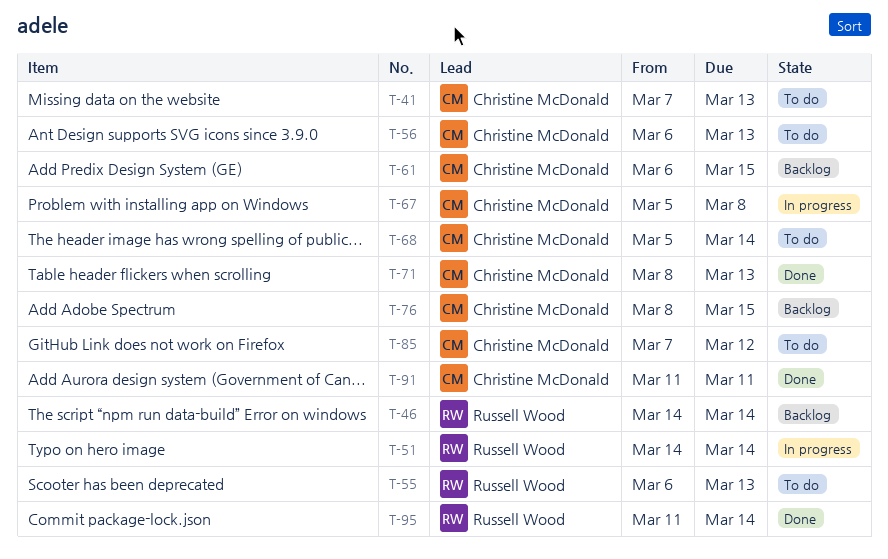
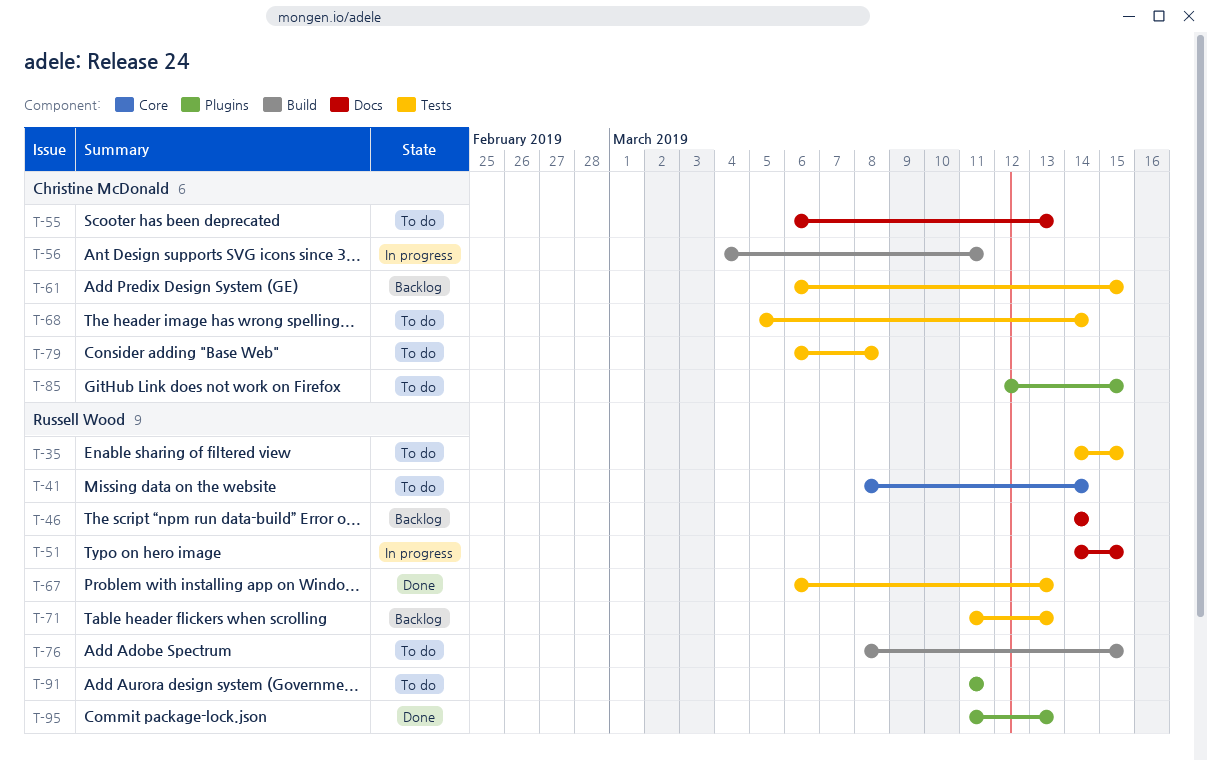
T-35: none -> present
T-41, owner: Christine McDonald -> Russell Wood
T-41, start: Mar 7 -> Mar 8
T-41, due: Mar 13 -> Mar 14
T-51, due: Mar 14 -> Mar 15
T-55, owner: Russell Wood -> Christine McDonald
T-56, status: To do -> In progress
T-56, start: Mar 6 -> Mar 4
T-56, due: Mar 13 -> Mar 11
T-67, status: In progress -> Done
T-67, owner: Christine McDonald -> Russell Wood
T-67, start: Mar 5 -> Mar 6
T-67, due: Mar 8 -> Mar 13
T-71, status: Done -> Backlog
T-71, owner: Christine McDonald -> Russell Wood
T-71, start: Mar 8 -> Mar 11
T-76, status: Backlog -> To do
T-76, owner: Christine McDonald -> Russell Wood
T-79: none -> present
T-85, start: Mar 7 -> Mar 12
T-85, due: Mar 12 -> Mar 15
T-91, status: Done -> To do
T-91, owner: Christine McDonald -> Russell Wood
T-95, due: Mar 14 -> Mar 13

